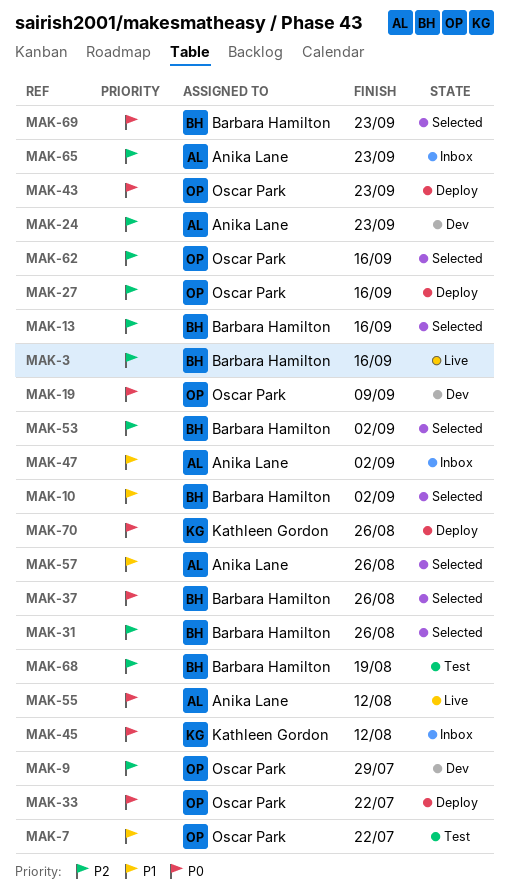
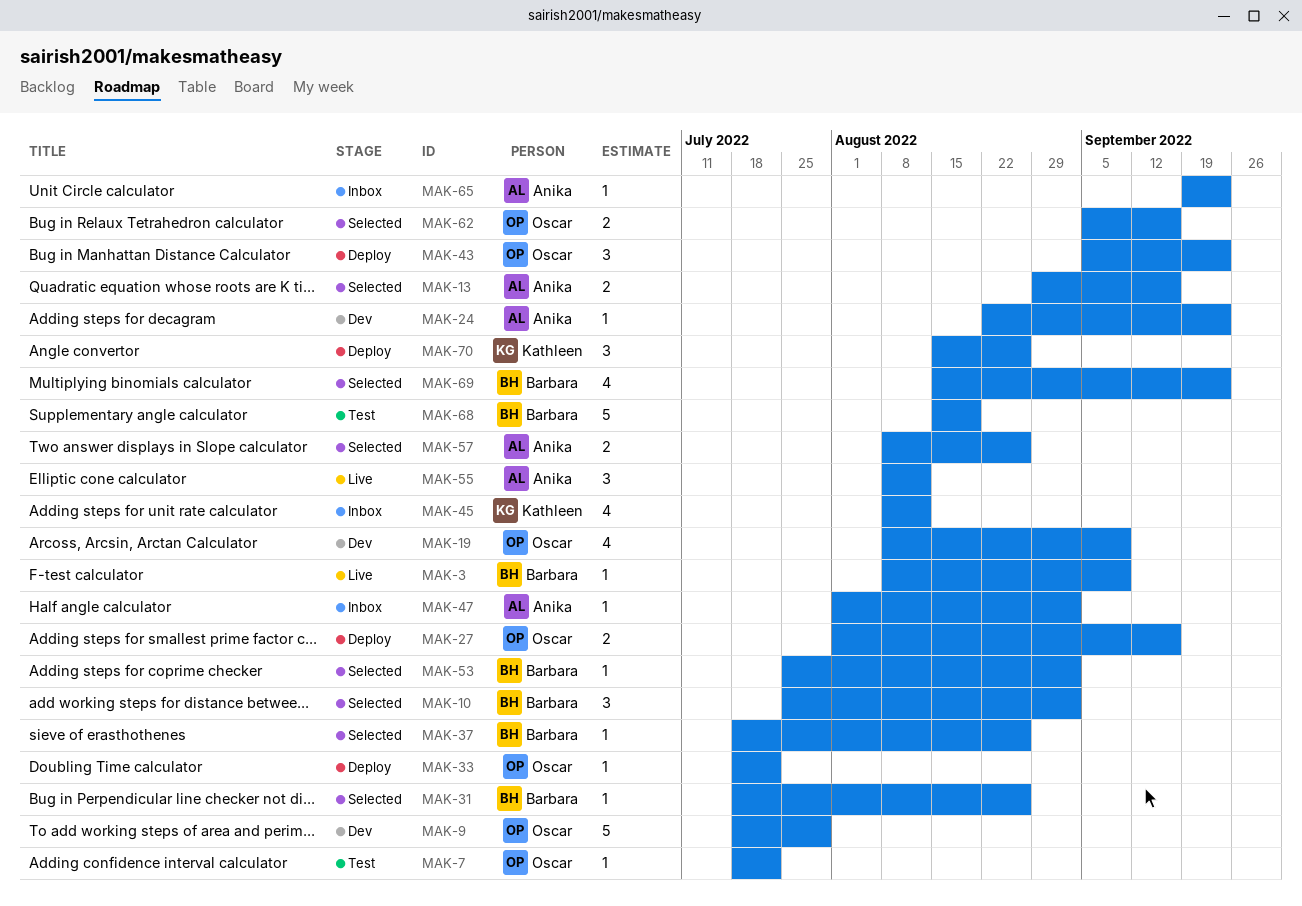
MAK-3, due: Sep 16 -> Sep 9
MAK-13, owner: Barbara Hamilton -> Anika Lane

